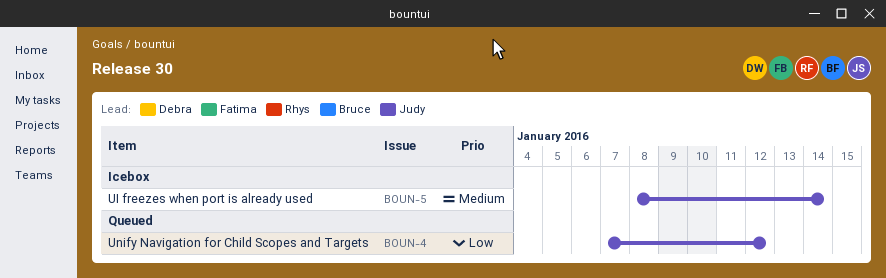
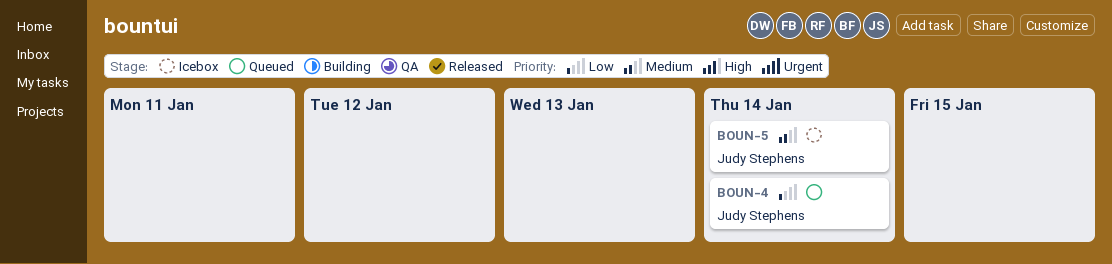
BOUN-4, due: Jan 12 -> Jan 14

